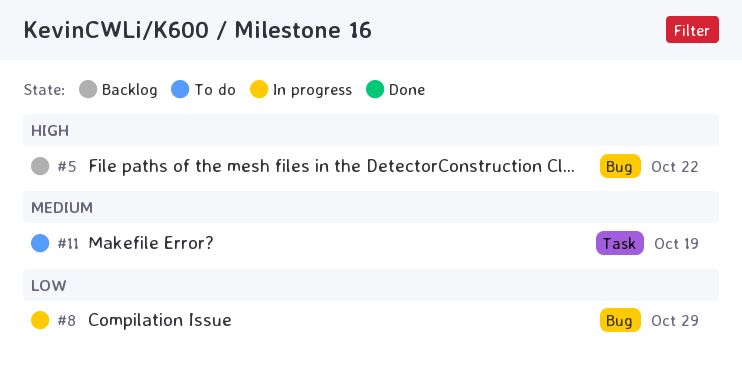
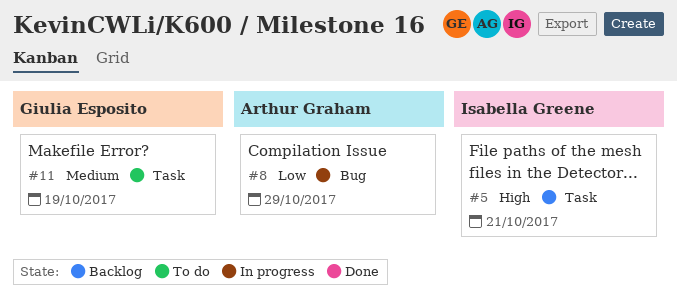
#5, label: Bug -> Task
#5, due: Oct 22 -> Oct 21

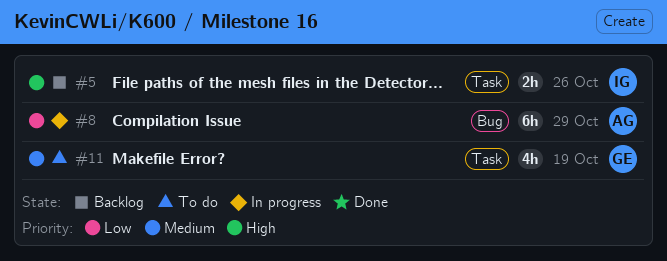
#5, due: Oct 21 -> Oct 26

